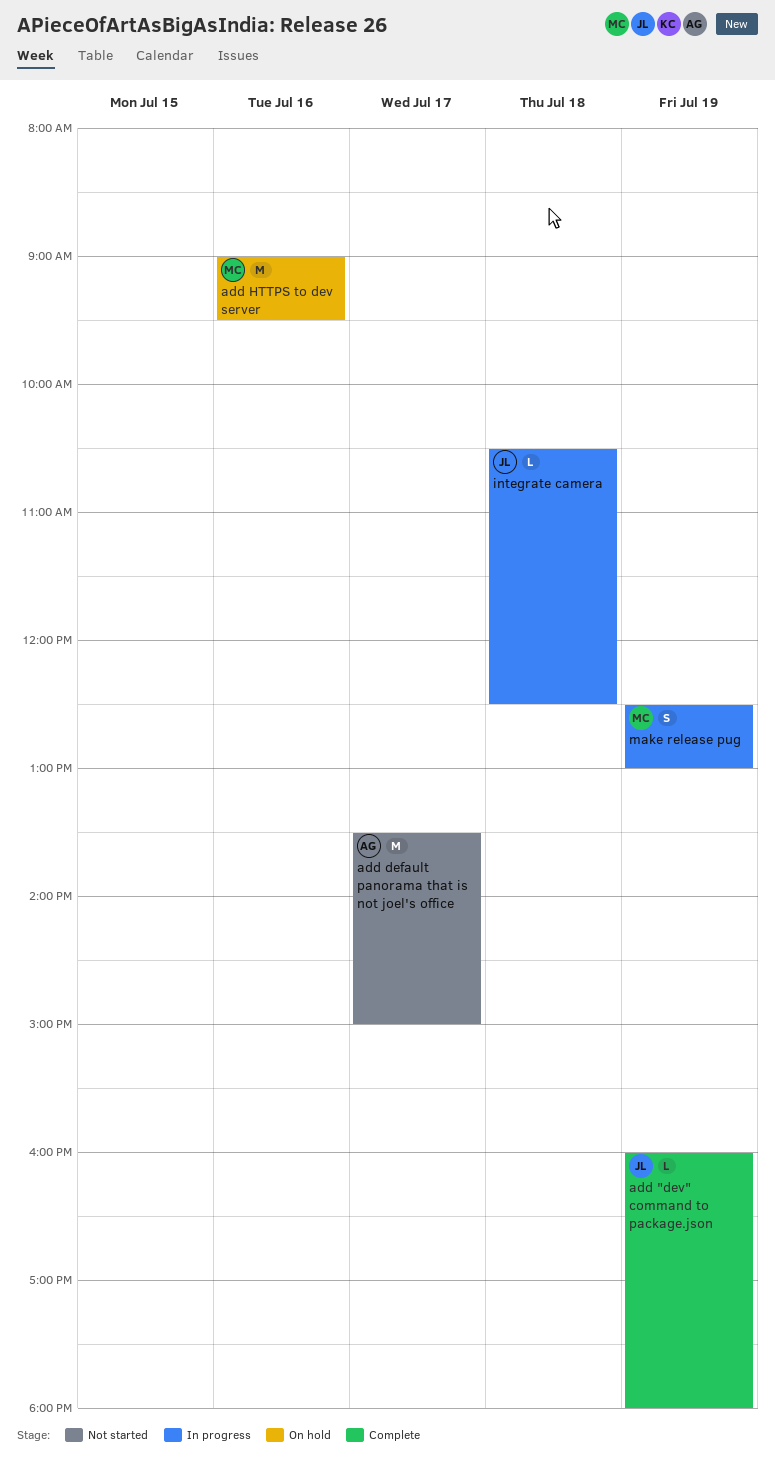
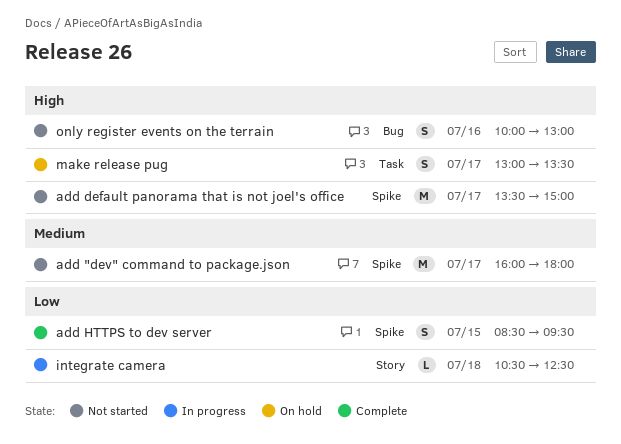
add "dev" command to package.json, status: Complete -> Not started
add "dev" command to package.json, estimate: L -> M
add "dev" command to package.json, day: Jul 19 -> Jul 17
add HTTPS to dev server, status: On hold -> Complete
add HTTPS to dev server, estimate: M -> S
add HTTPS to dev server, day: Jul 16 -> Jul 15
add HTTPS to dev server, begins: 09:00 -> 08:30
make release pug, status: In progress -> On hold
make release pug, day: Jul 19 -> Jul 17
make release pug, begins: 12:30 -> 13:00
make release pug, ends: 13:00 -> 13:30
only register events on the terrain: none -> present

